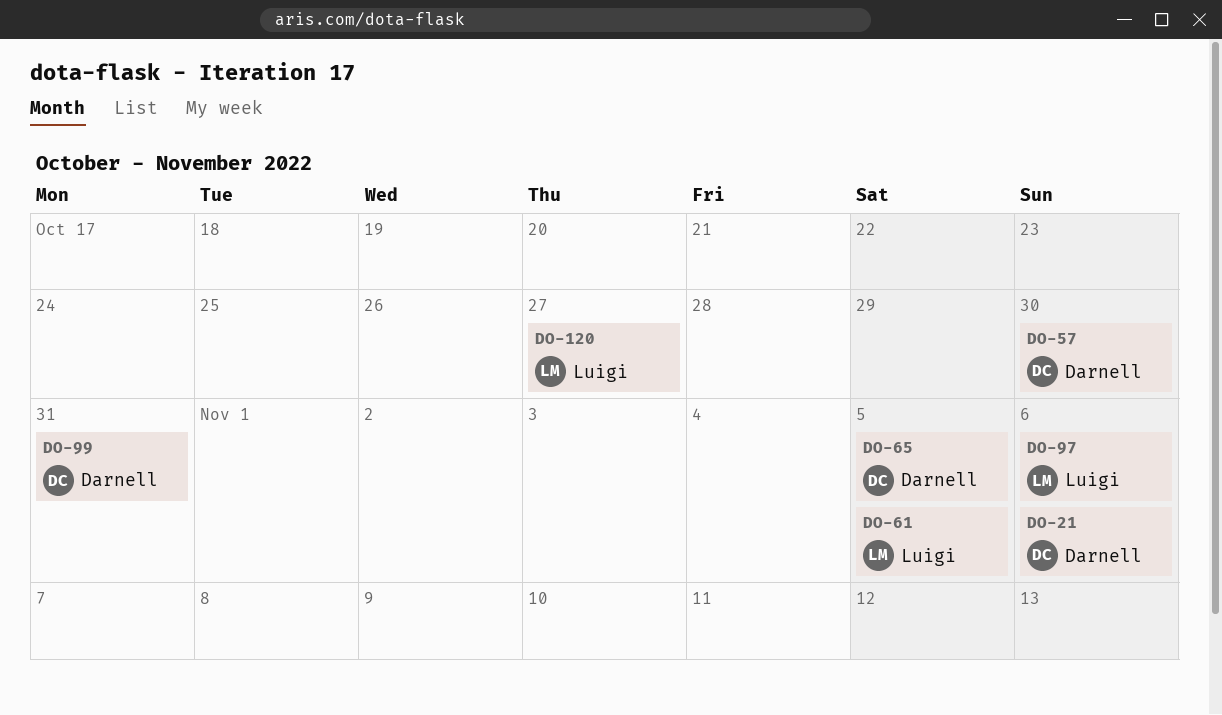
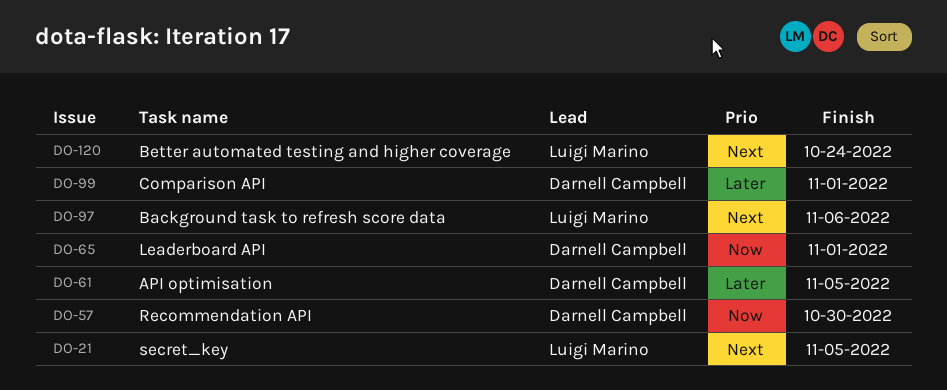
DO-21, owner: Darnell Campbell -> Luigi Marino
DO-21, due: Nov 6 -> Nov 5
DO-61, owner: Luigi Marino -> Darnell Campbell
DO-65, due: Nov 5 -> Nov 1
DO-99, due: Oct 31 -> Nov 1
DO-120, due: Oct 27 -> Oct 24

